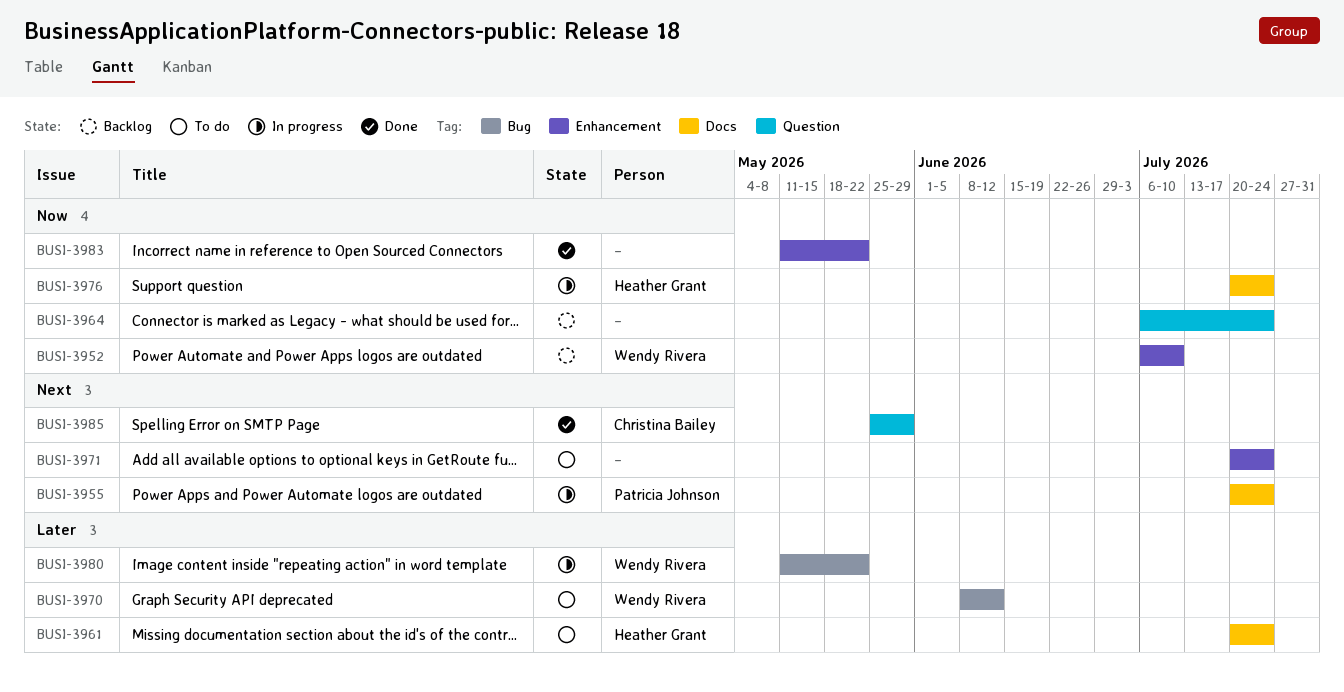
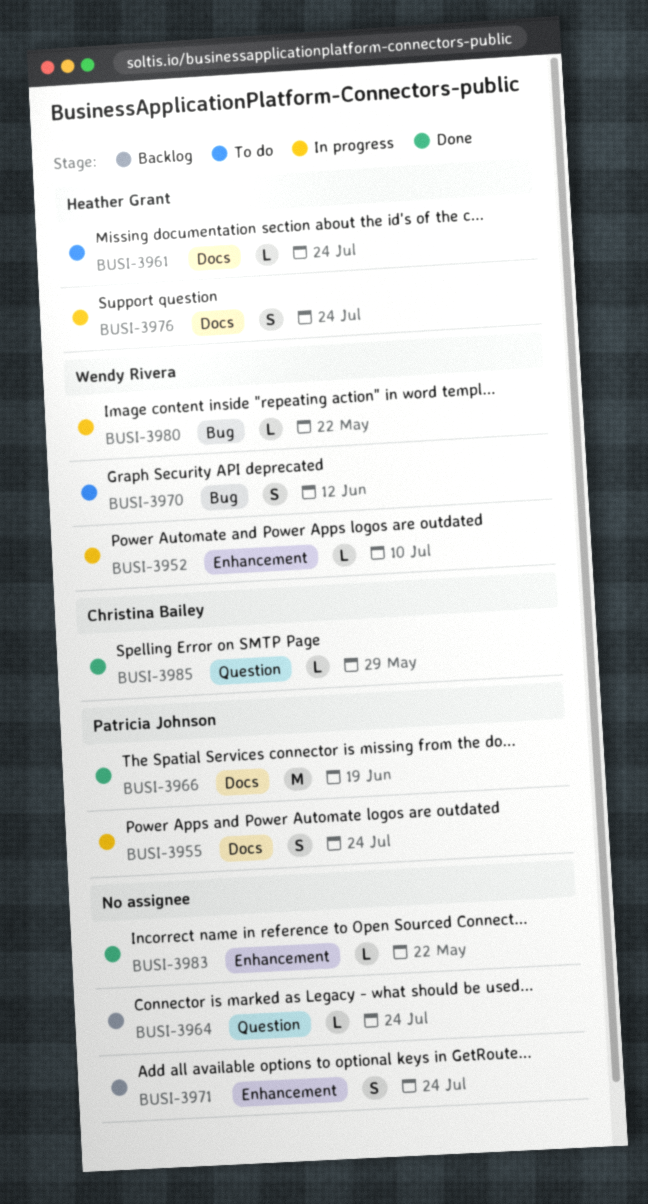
BUSI-3952, status: Backlog -> In progress
BUSI-3966: none -> present
BUSI-3971, status: To do -> Backlog

